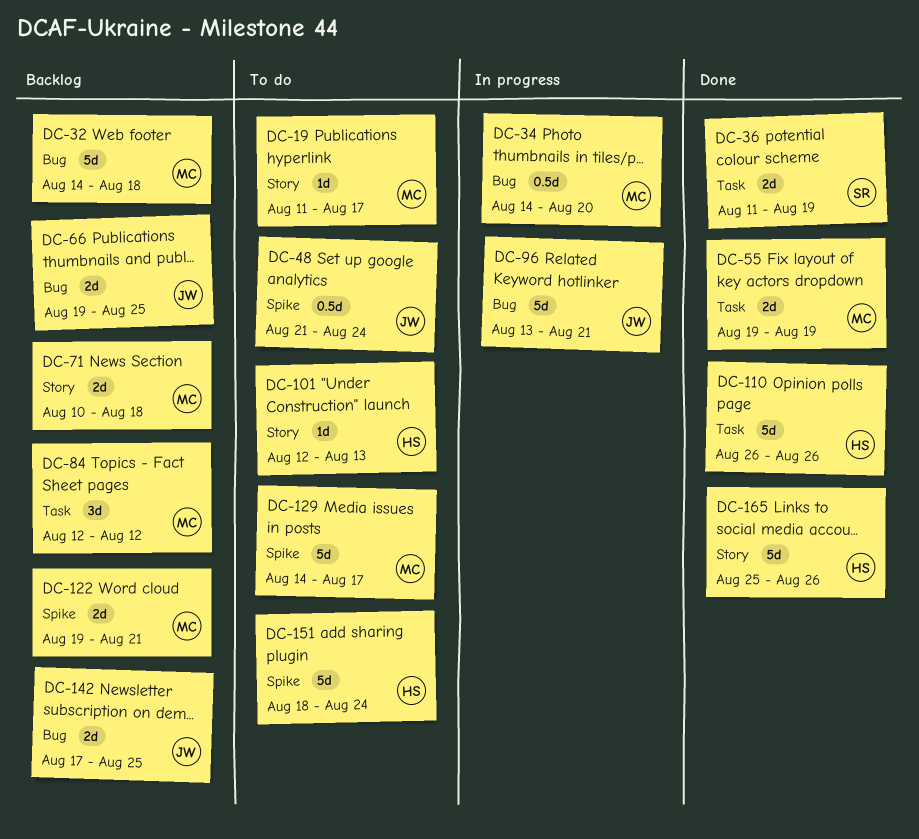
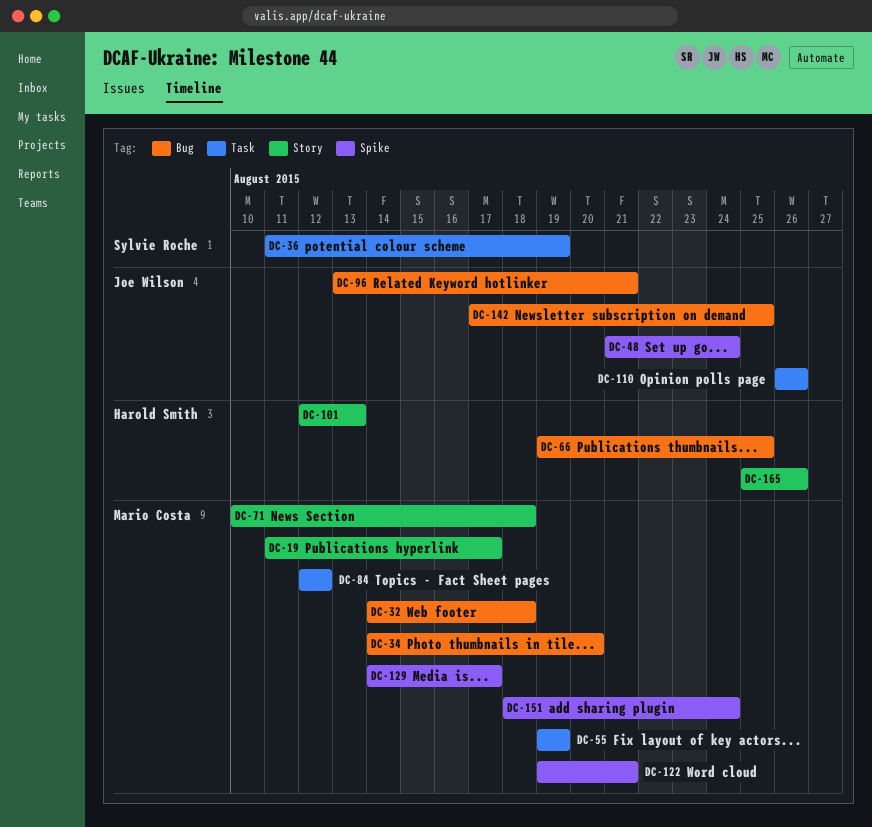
DC-66, owner: Joe Wilson -> Harold Smith
DC-110, owner: Harold Smith -> Joe Wilson
DC-151, owner: Harold Smith -> Mario Costa

